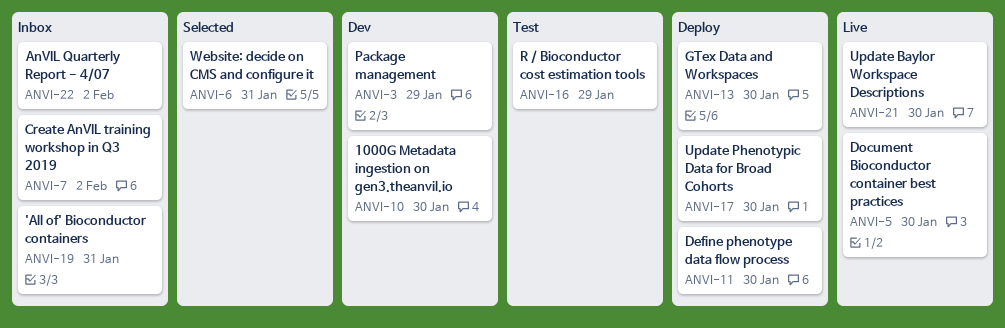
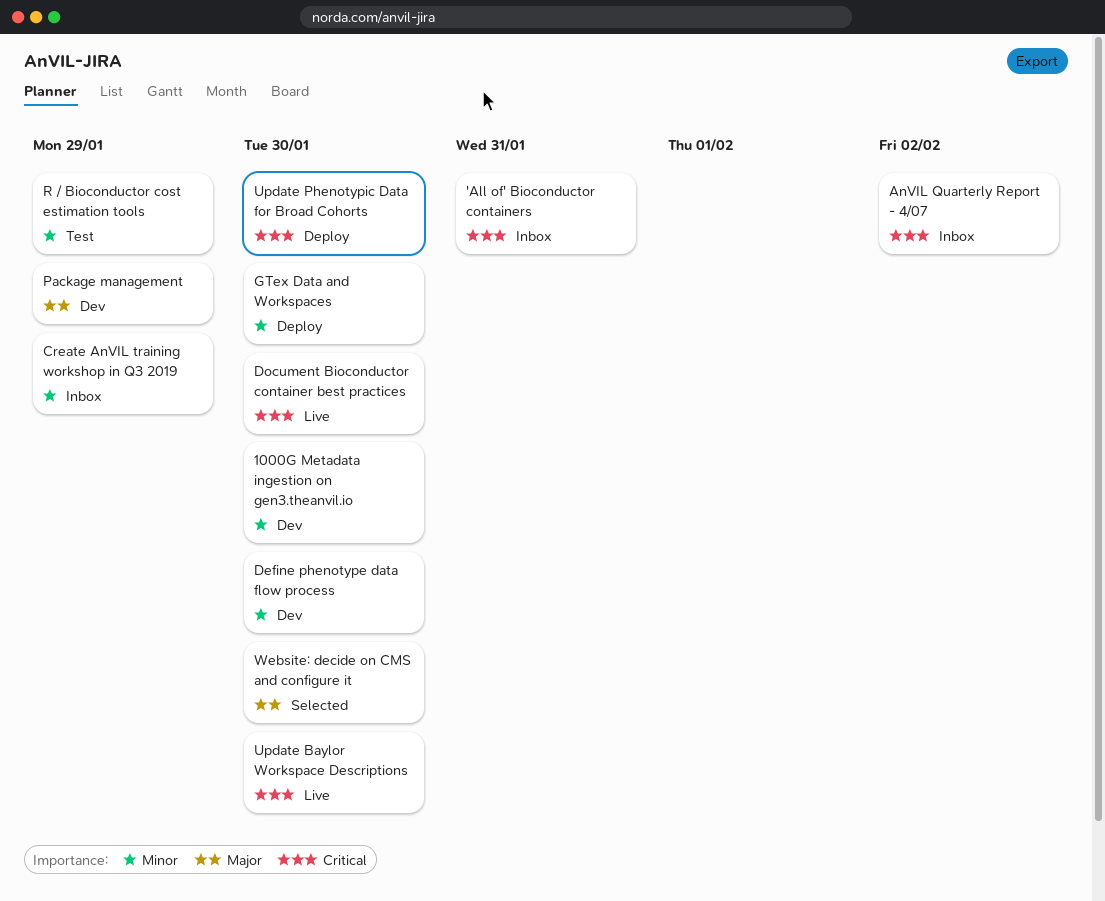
Create AnVIL training workshop in Q3 2019, due: Feb 2 -> Jan 29
Define phenotype data flow process, status: Deploy -> Dev
Website: decide on CMS and configure it, due: Jan 31 -> Jan 30

